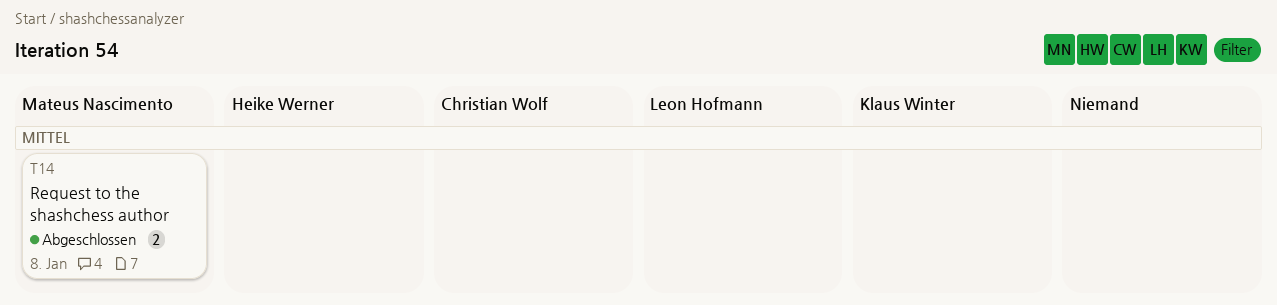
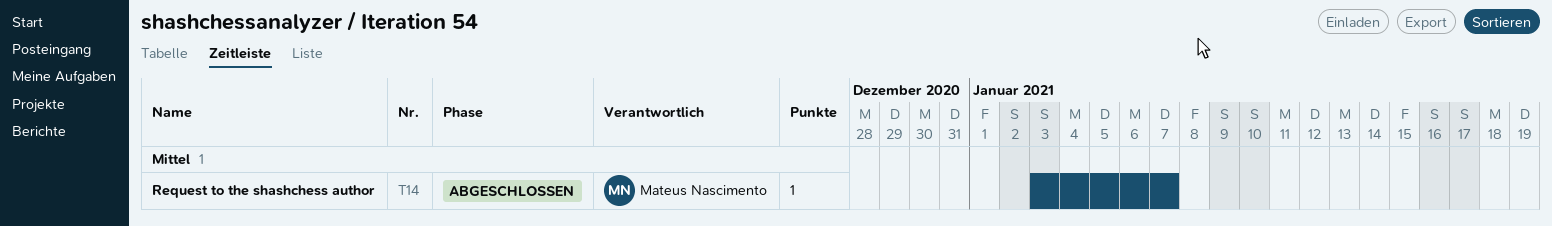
T14, estimate: 2 -> 1
T14, due: Jan 8 -> Jan 7

